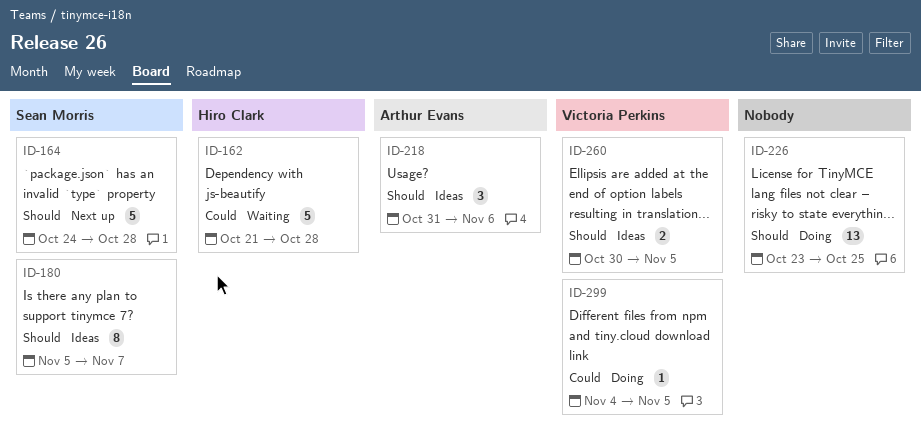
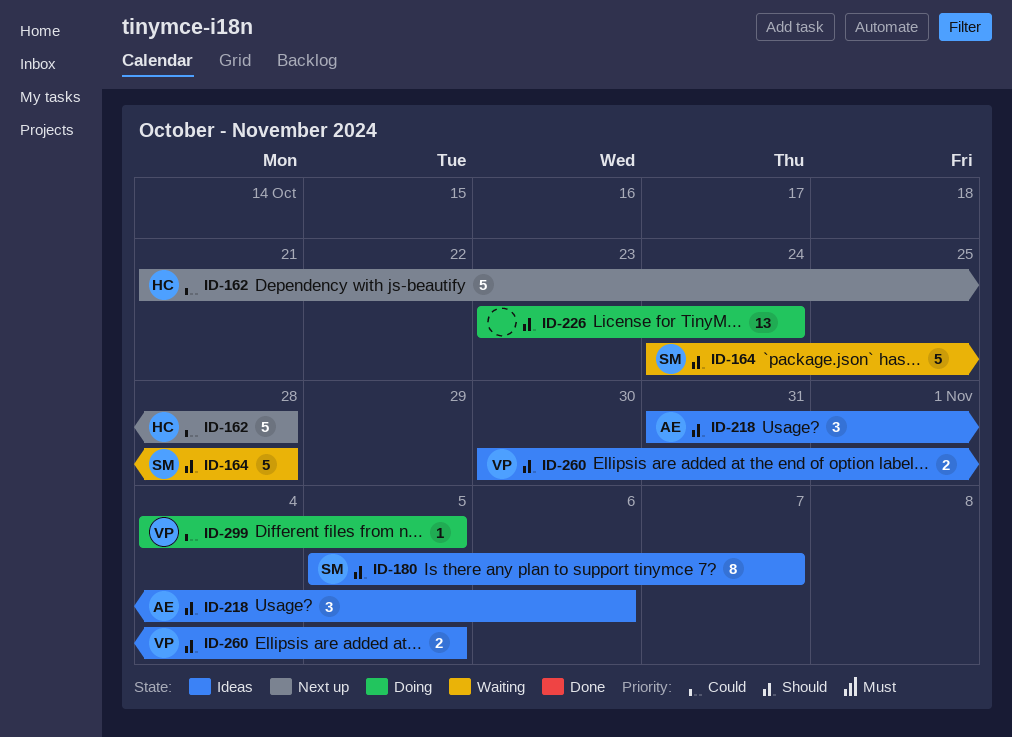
ID-162, status: Waiting -> Next up
ID-164, status: Next up -> Waiting
ID-226, due: Oct 25 -> Oct 24

